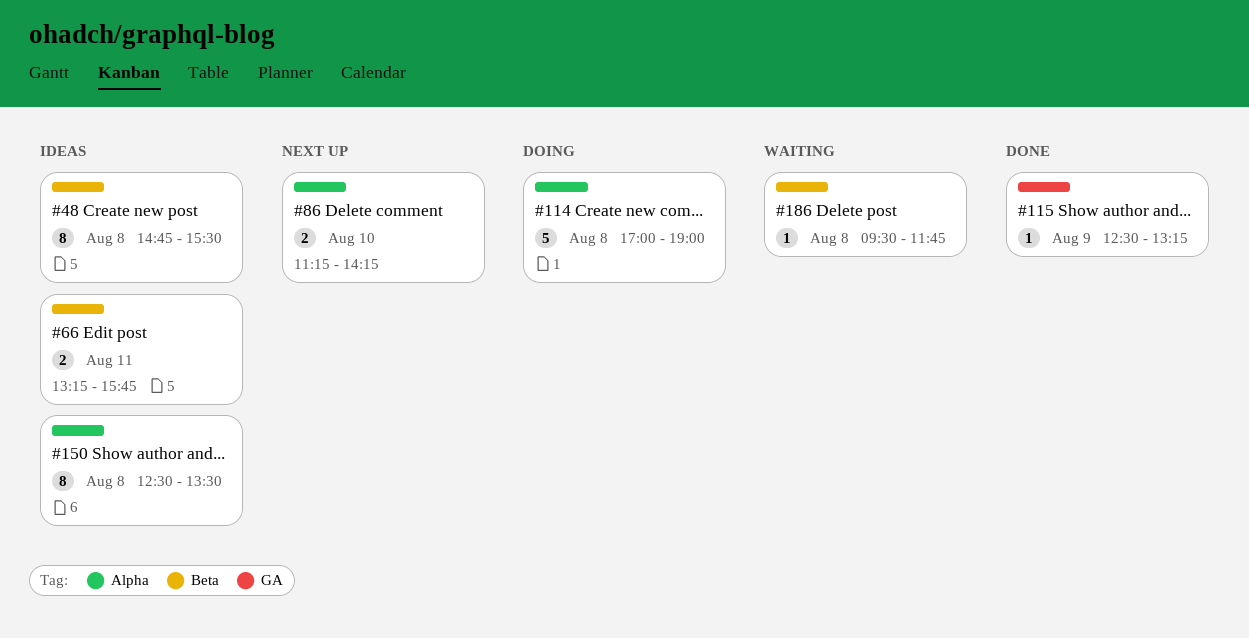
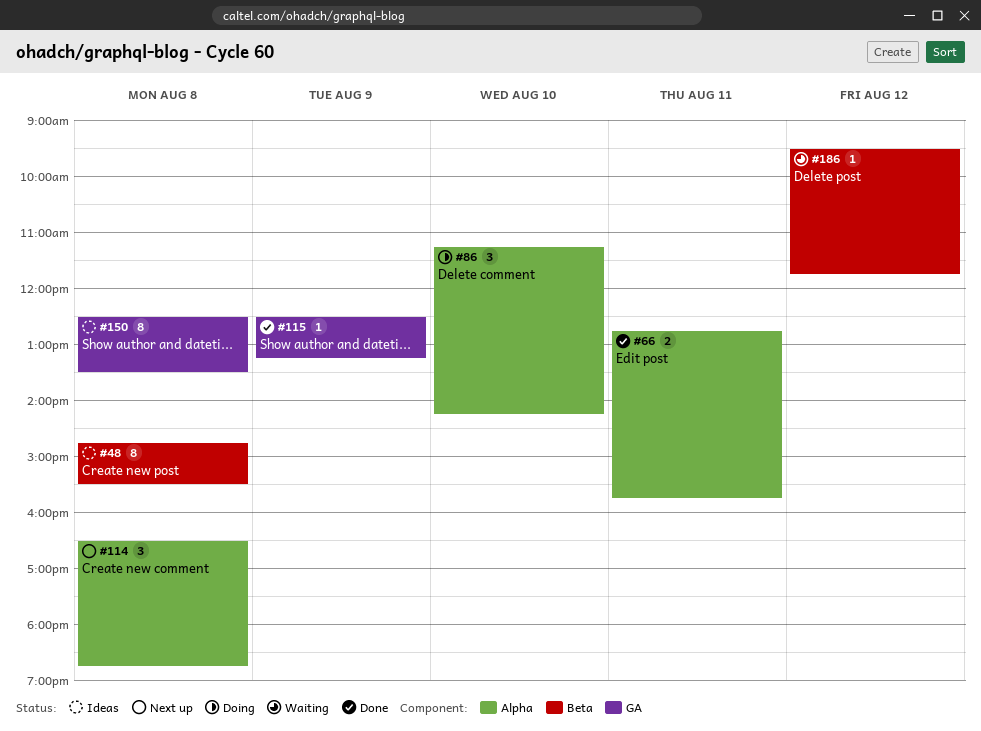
#66, status: Ideas -> Done
#66, label: Beta -> Alpha
#66, begins: 13:15 -> 12:45
#86, status: Next up -> Doing
#86, estimate: 2 -> 3
#114, status: Doing -> Next up
#114, estimate: 5 -> 3
#114, begins: 17:00 -> 16:30
#114, ends: 19:00 -> 18:45
#150, label: Alpha -> GA
#186, day: Aug 8 -> Aug 12

